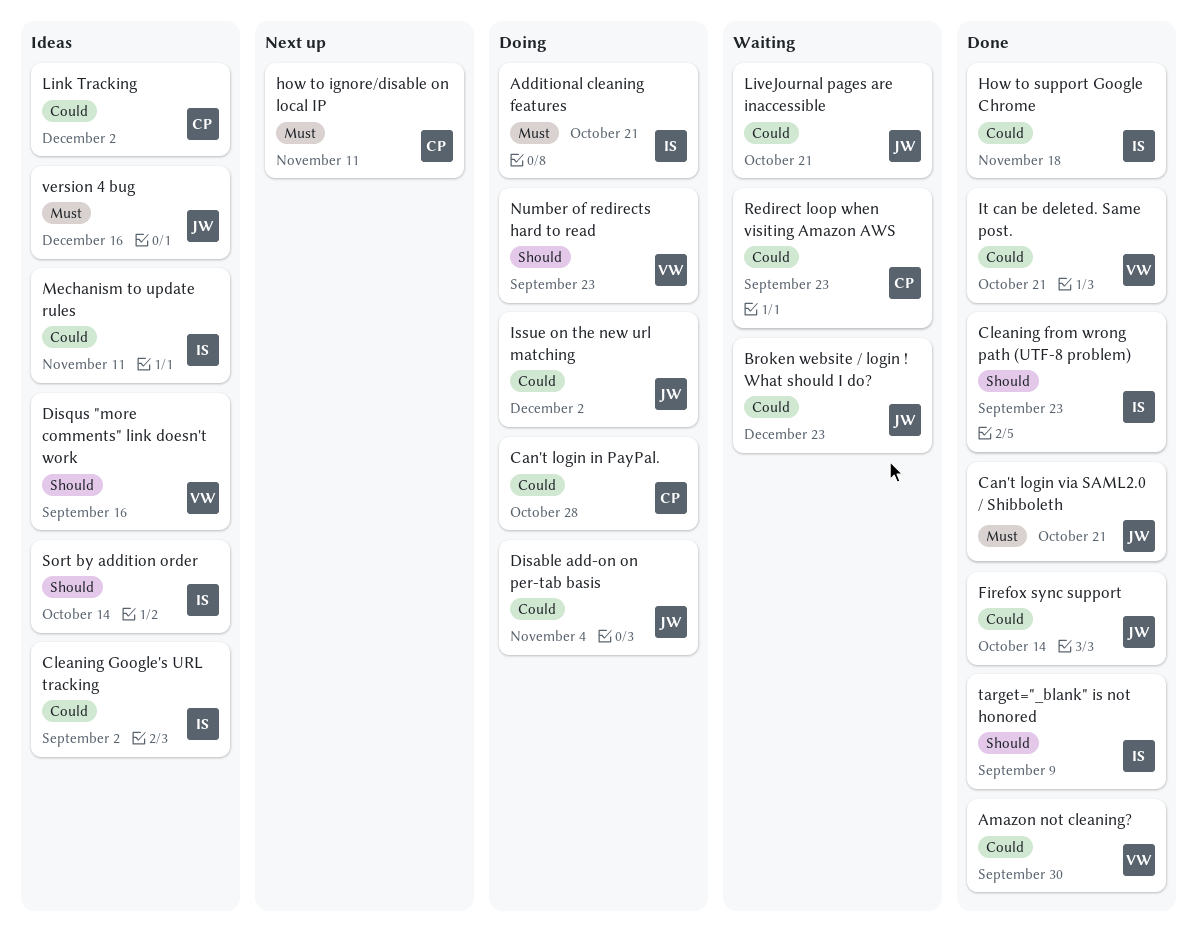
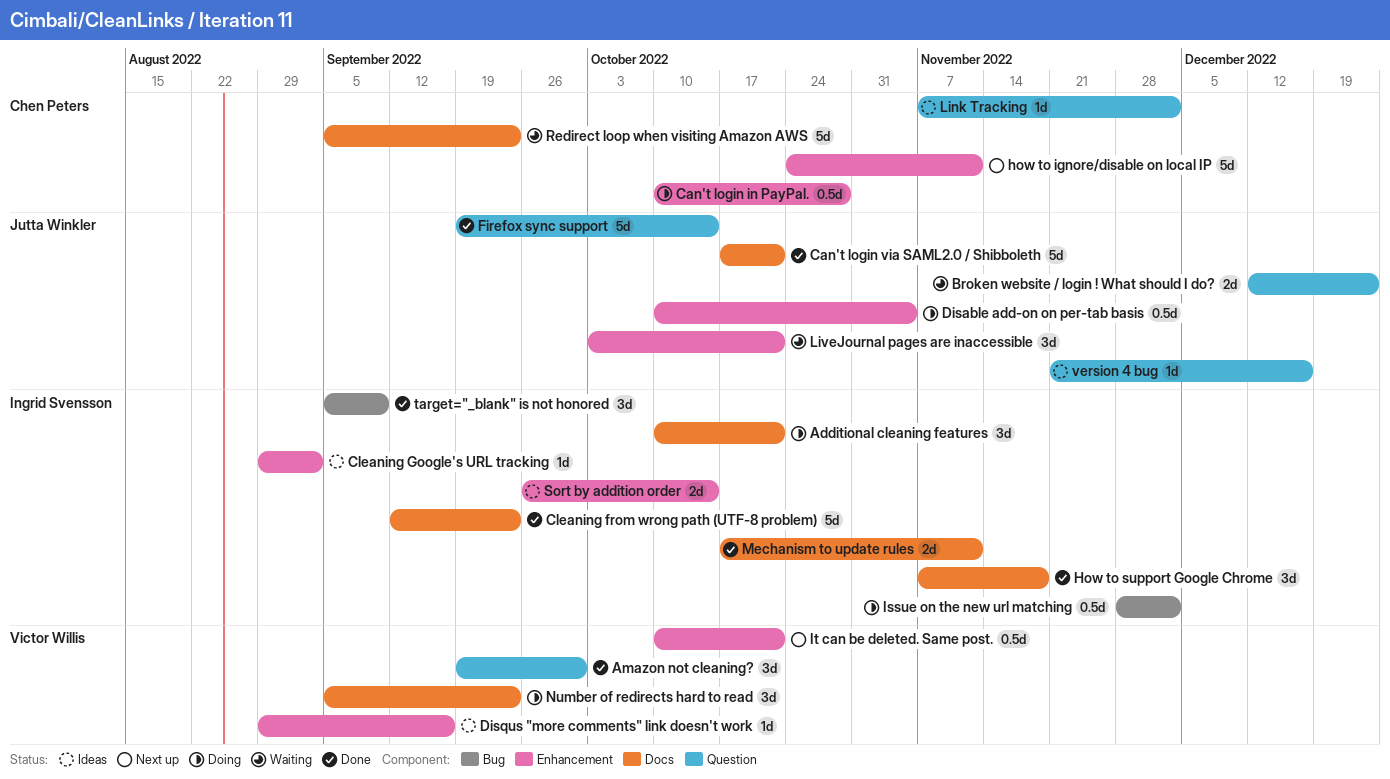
Issue on the new url matching, owner: Jutta Winkler -> Ingrid Svensson
It can be deleted. Same post., status: Done -> Next up
Mechanism to update rules, status: Ideas -> Done

